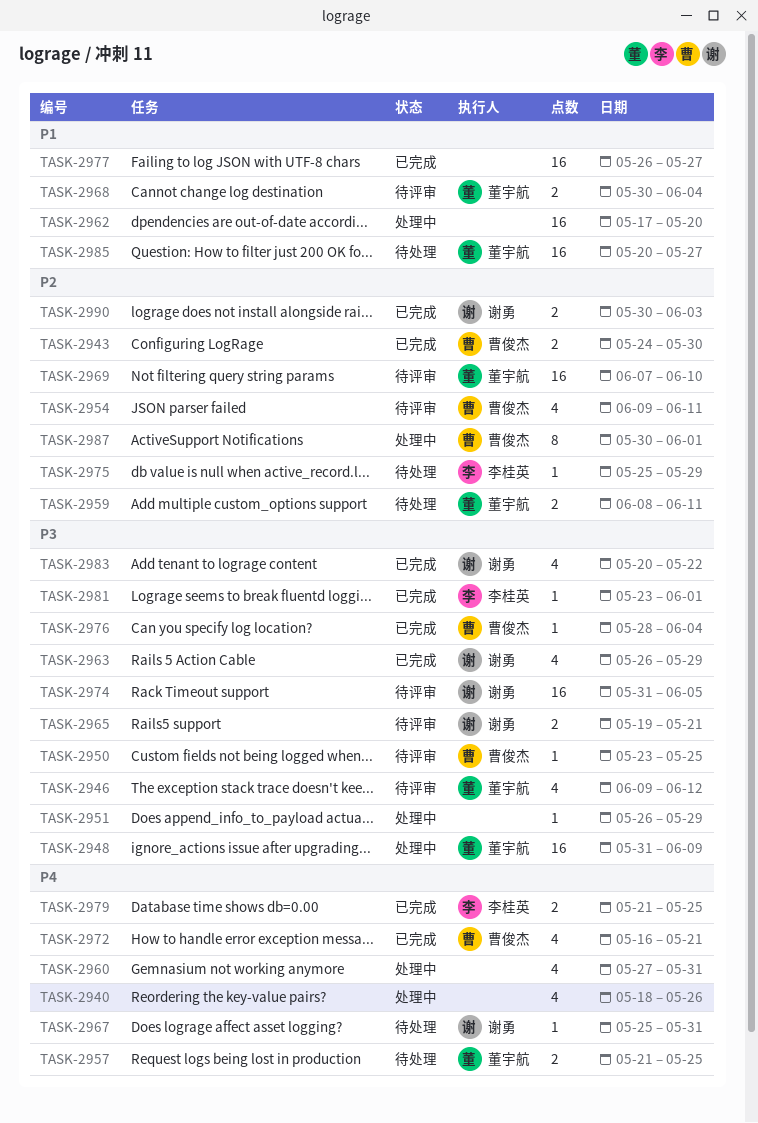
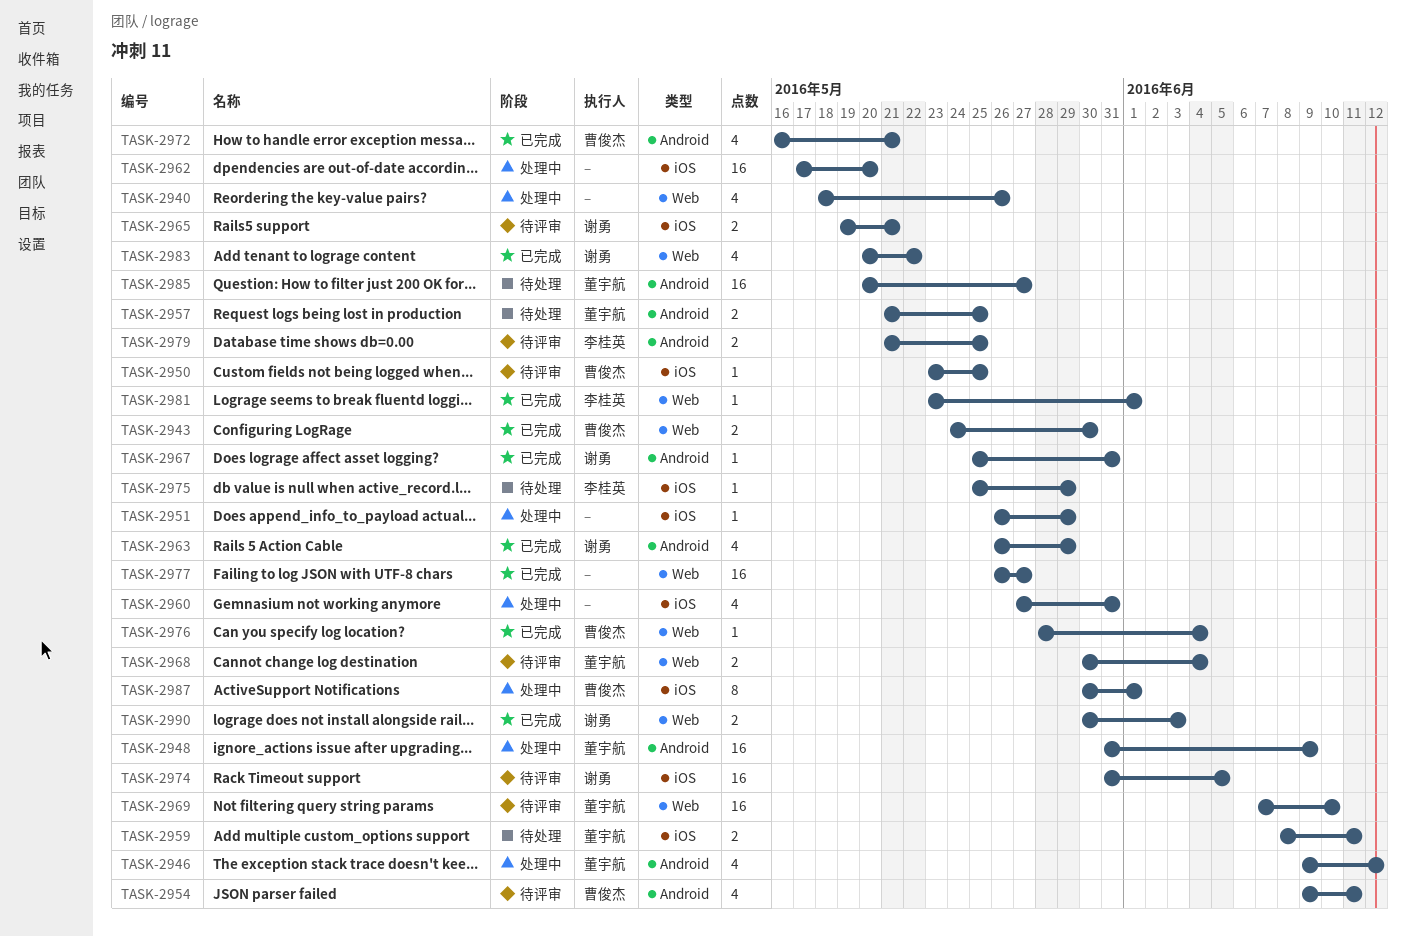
TASK-2946, status: 待评审 -> 处理中
TASK-2967, status: 待处理 -> 已完成
TASK-2979, status: 已完成 -> 待评审

